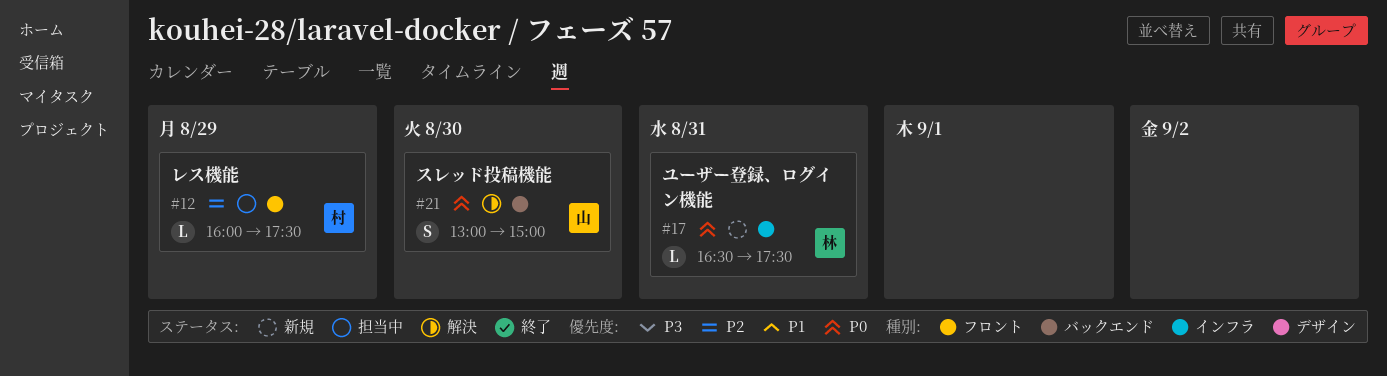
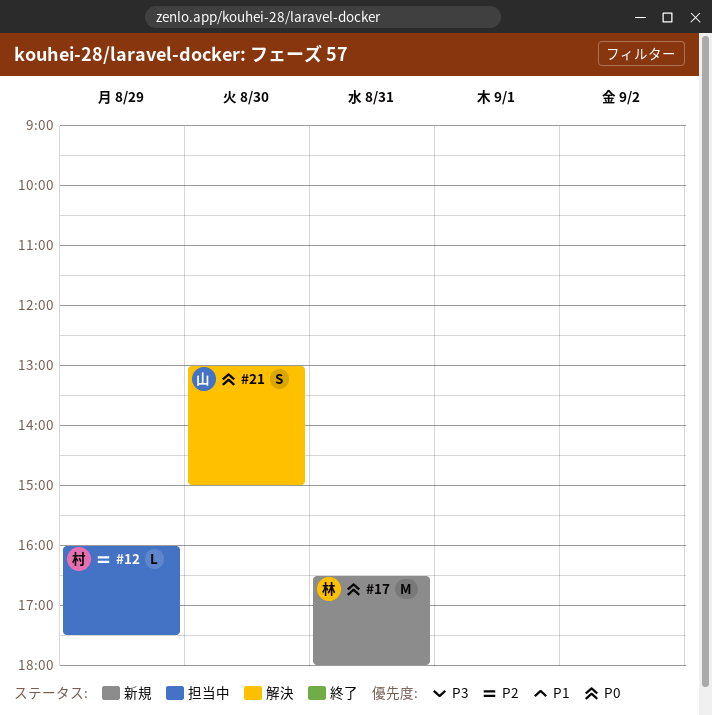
#17, estimate: L -> M
#17, ends: 17:30 -> 18:00

